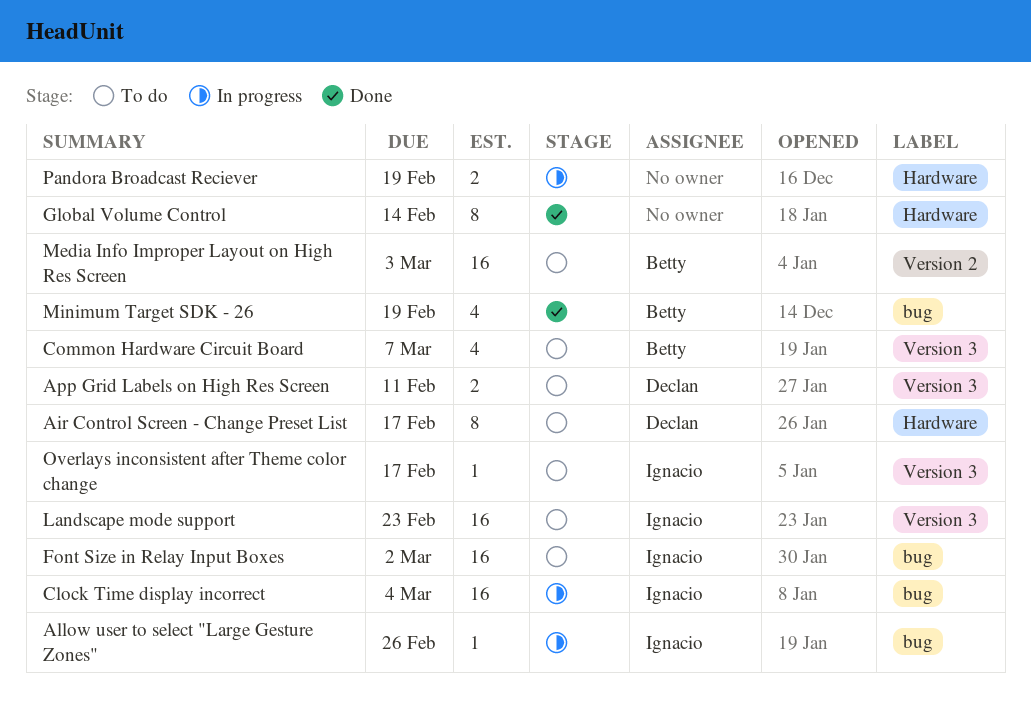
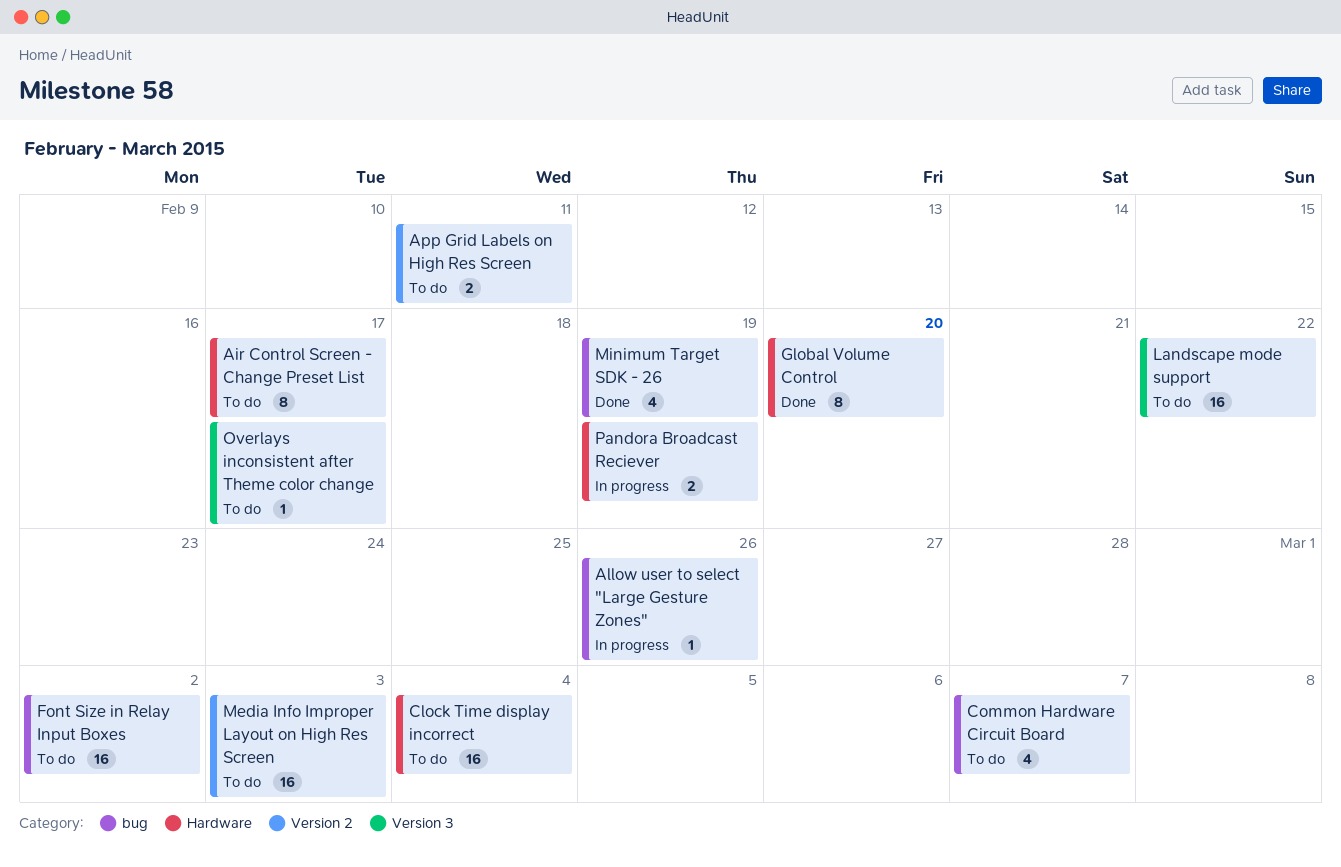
App Grid Labels on High Res Screen, label: Version 3 -> Version 2
Clock Time display incorrect, status: In progress -> To do
Clock Time display incorrect, label: bug -> Hardware
Common Hardware Circuit Board, label: Version 3 -> bug
Global Volume Control, due: Feb 14 -> Feb 20
Landscape mode support, due: Feb 23 -> Feb 22

